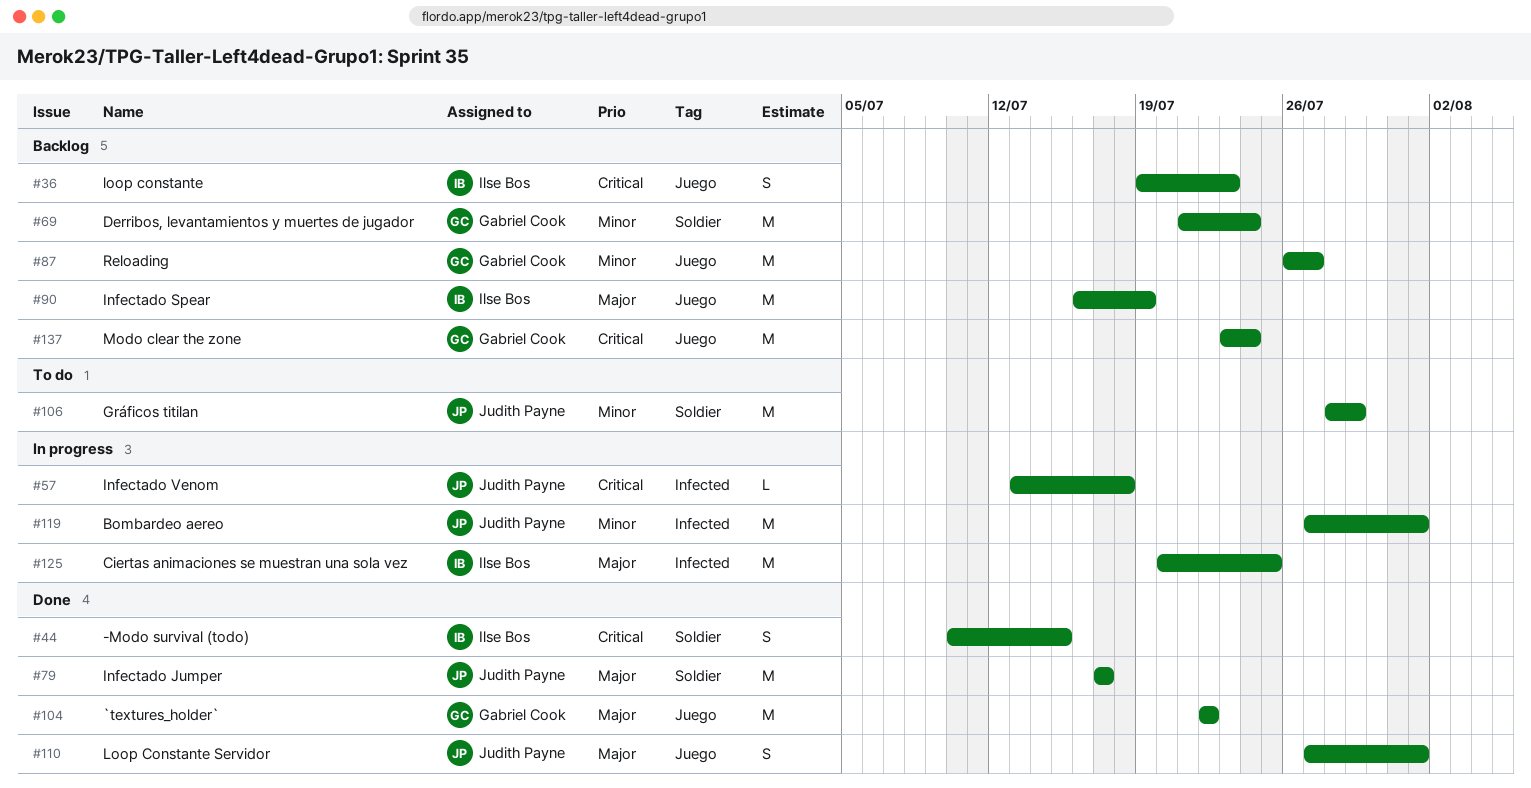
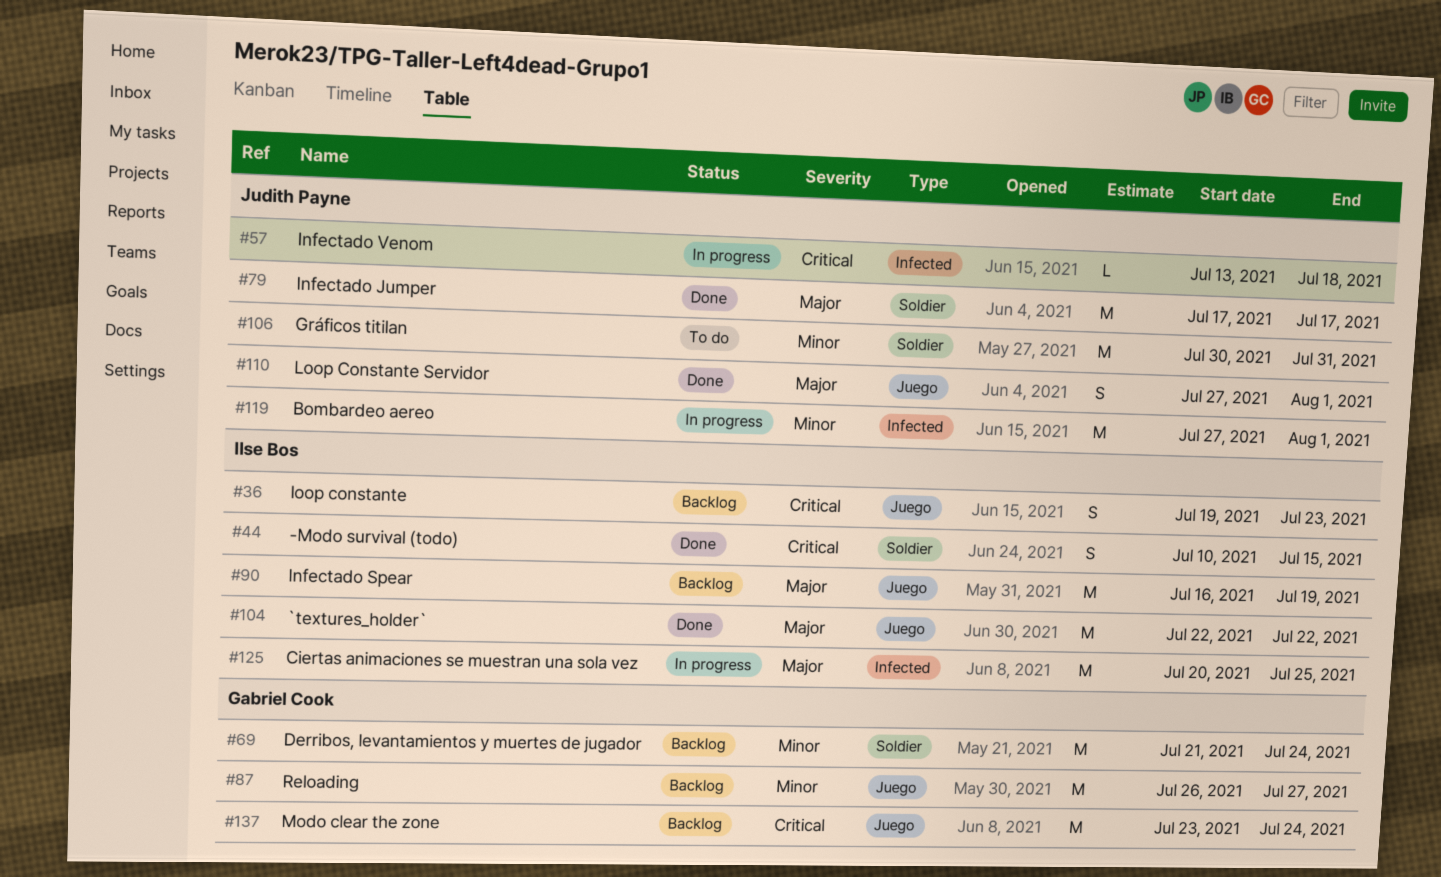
#104, owner: Gabriel Cook -> Ilse Bos
#106, start: Jul 28 -> Jul 30
#106, due: Jul 29 -> Jul 31

